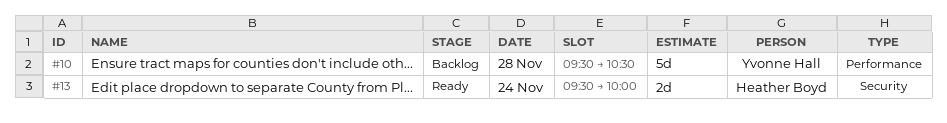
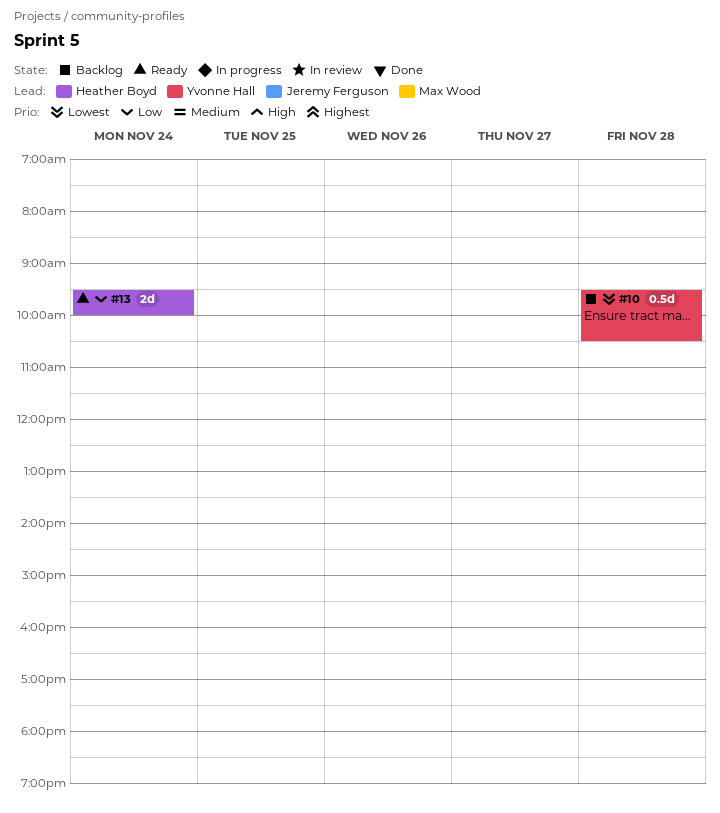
#10, estimate: 5d -> 0.5d

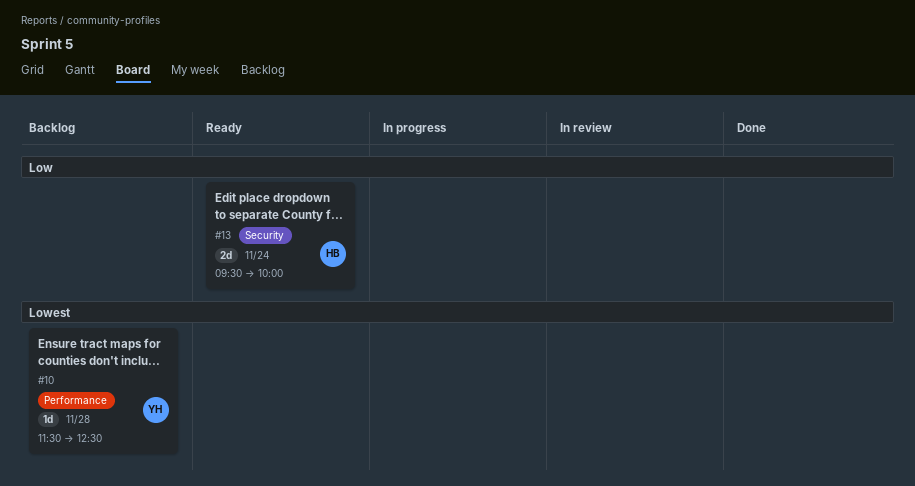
#10, estimate: 0.5d -> 1d
#10, begins: 09:30 -> 11:30
#10, ends: 10:30 -> 12:30

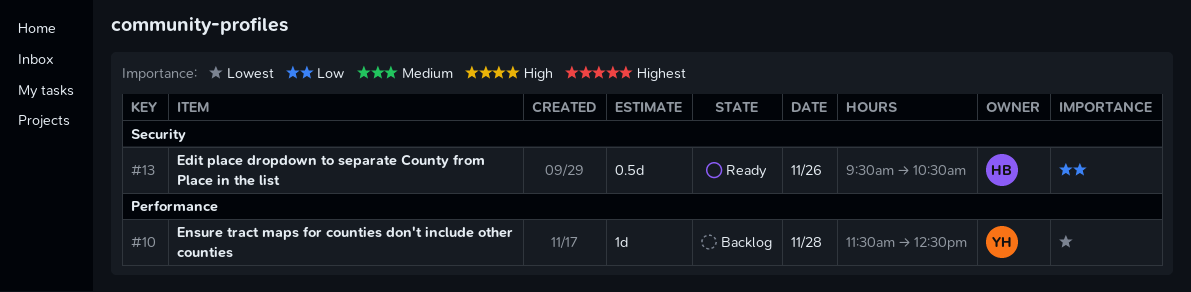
#13, estimate: 2d -> 0.5d
#13, day: Nov 24 -> Nov 26
#13, ends: 10:00 -> 10:30

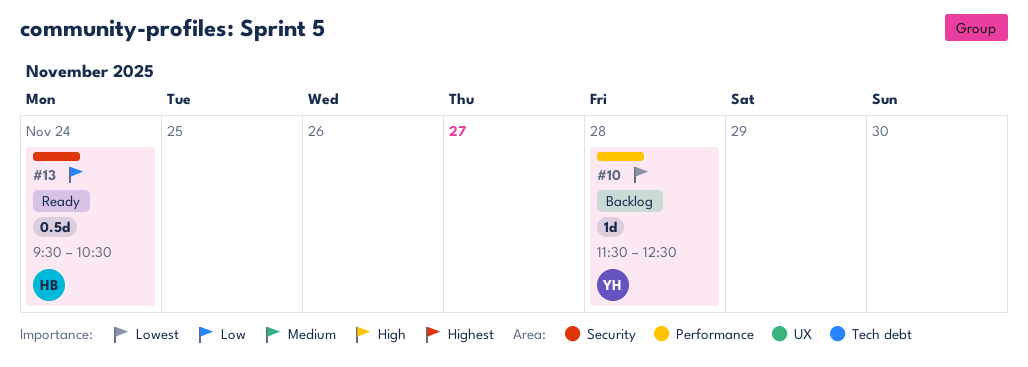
#13, day: Nov 26 -> Nov 24

